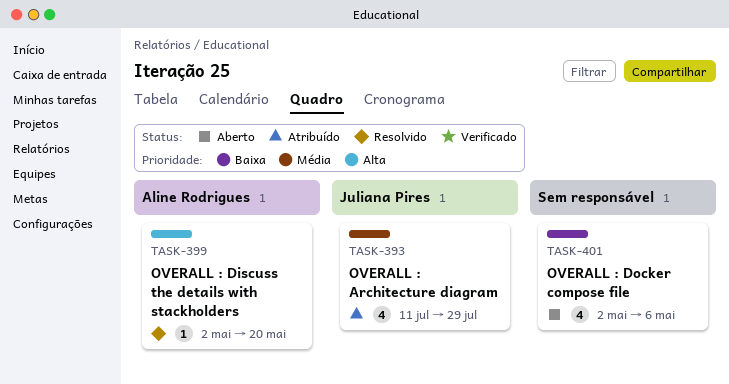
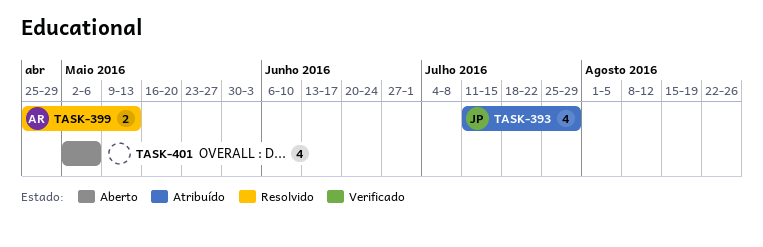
TASK-399, estimate: 1 -> 2
TASK-399, start: May 2 -> Apr 25
TASK-399, due: May 20 -> May 13

